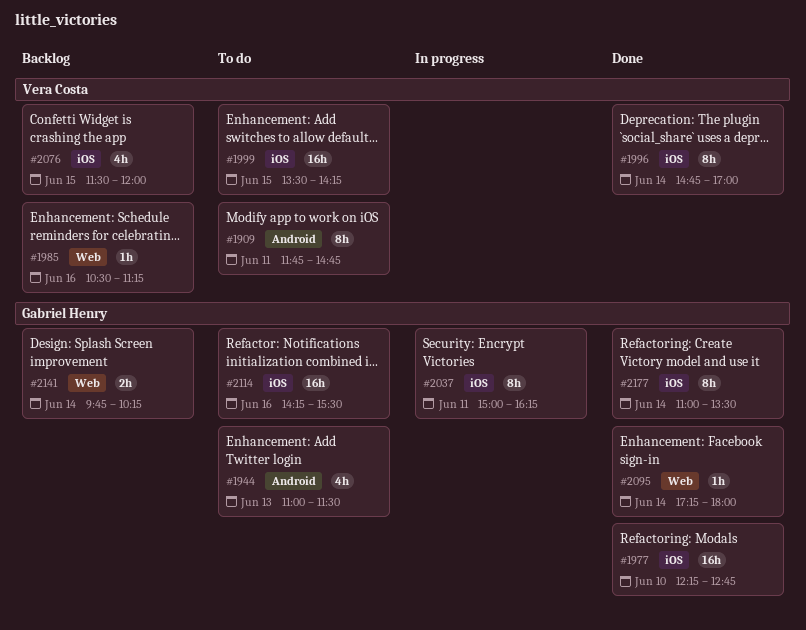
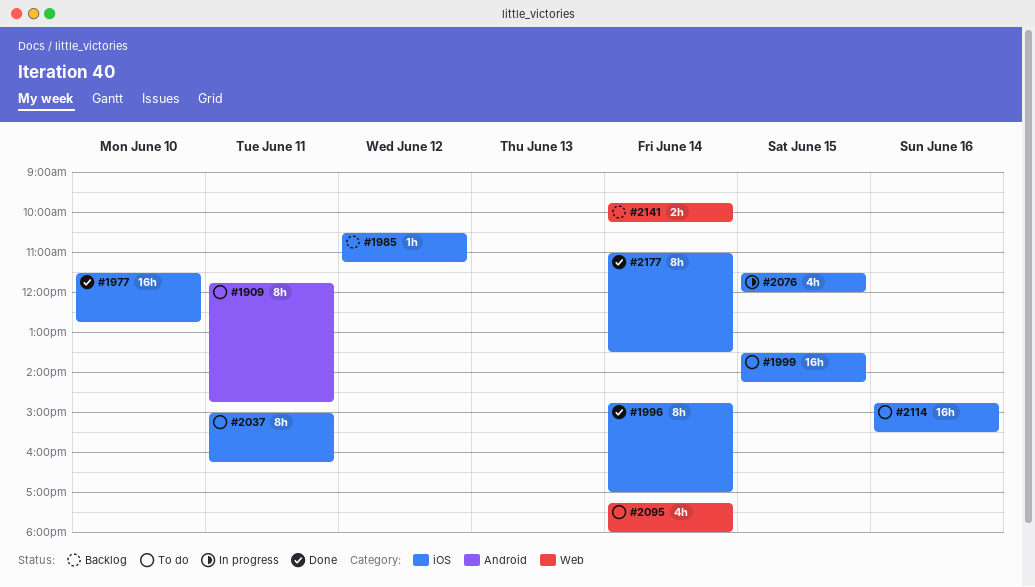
#1944: present -> none
#1977, begins: 12:15 -> 11:30
#1985, label: Web -> iOS
#1985, day: Jun 16 -> Jun 12
#2037, status: In progress -> To do
#2076, status: Backlog -> In progress
#2095, status: Done -> To do
#2095, estimate: 1h -> 4h
#2114, begins: 14:15 -> 14:45

